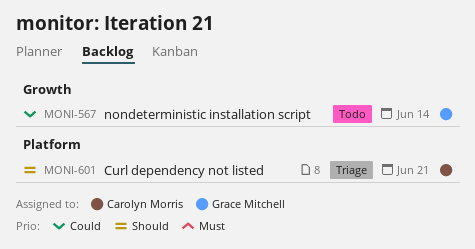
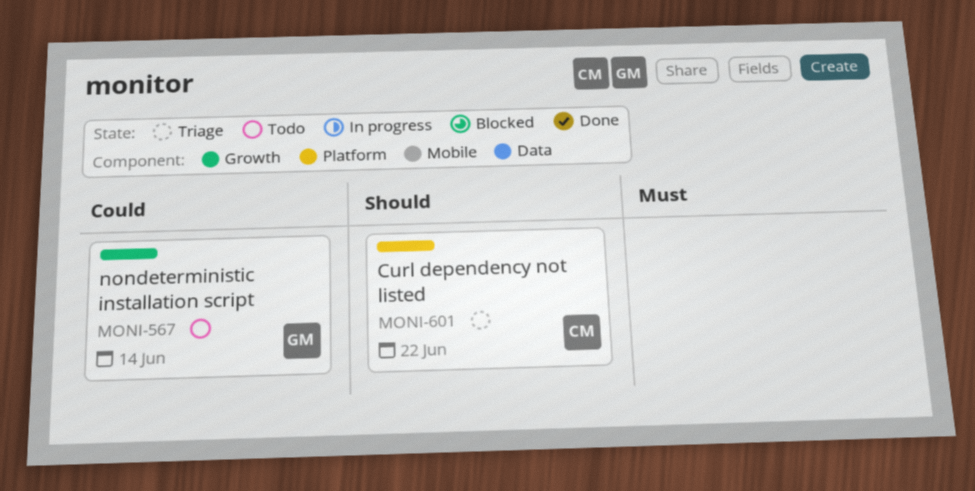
MONI-601, due: Jun 21 -> Jun 22

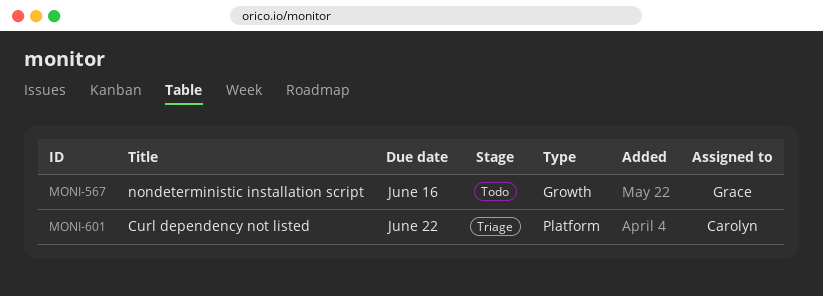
MONI-567, due: Jun 14 -> Jun 16

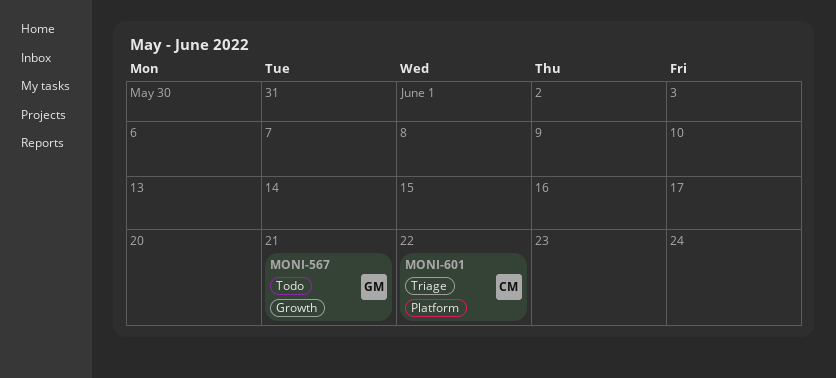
MONI-567, due: Jun 16 -> Jun 21

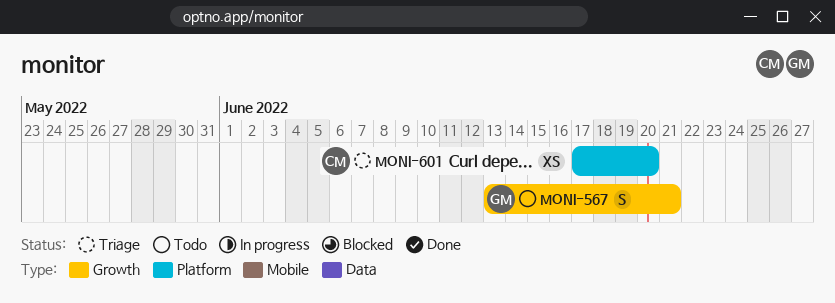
MONI-601, due: Jun 22 -> Jun 20

